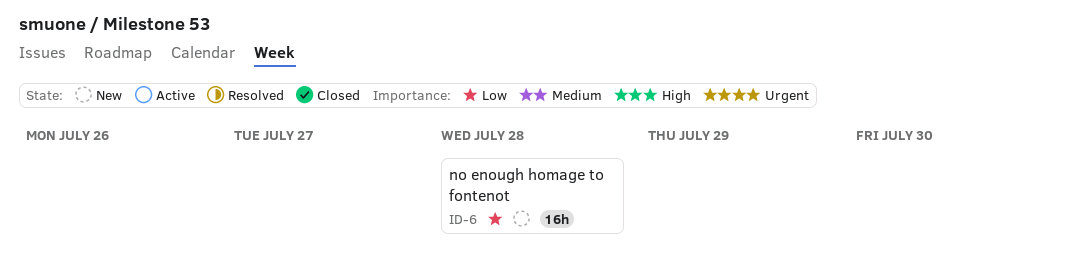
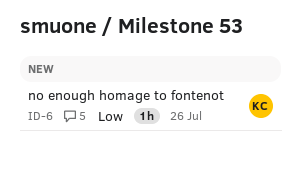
ID-6, estimate: 16h -> 1h
ID-6, due: Jul 28 -> Jul 26

